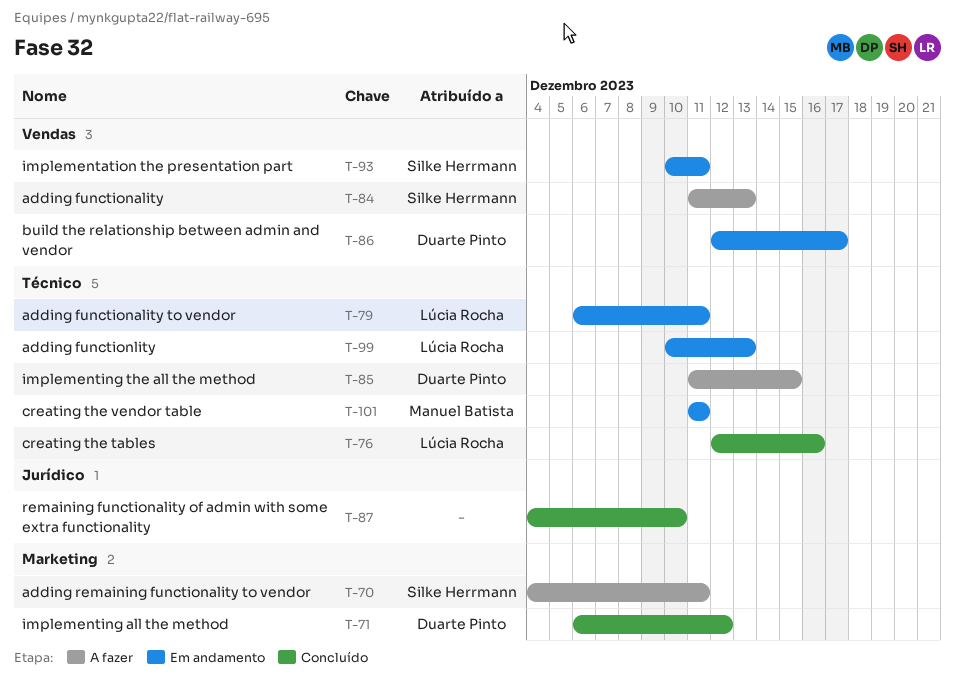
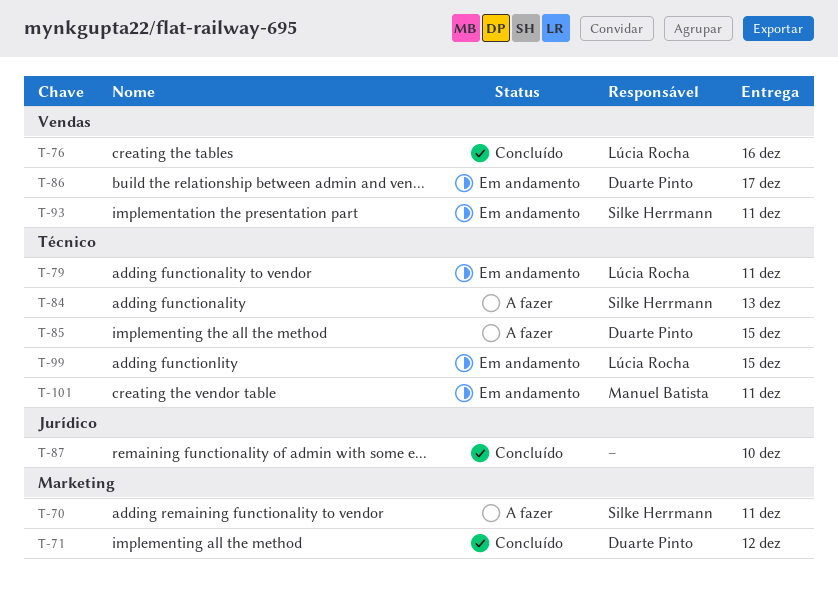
T-76, label: Técnico -> Vendas
T-84, label: Vendas -> Técnico
T-99, due: Dec 13 -> Dec 15

